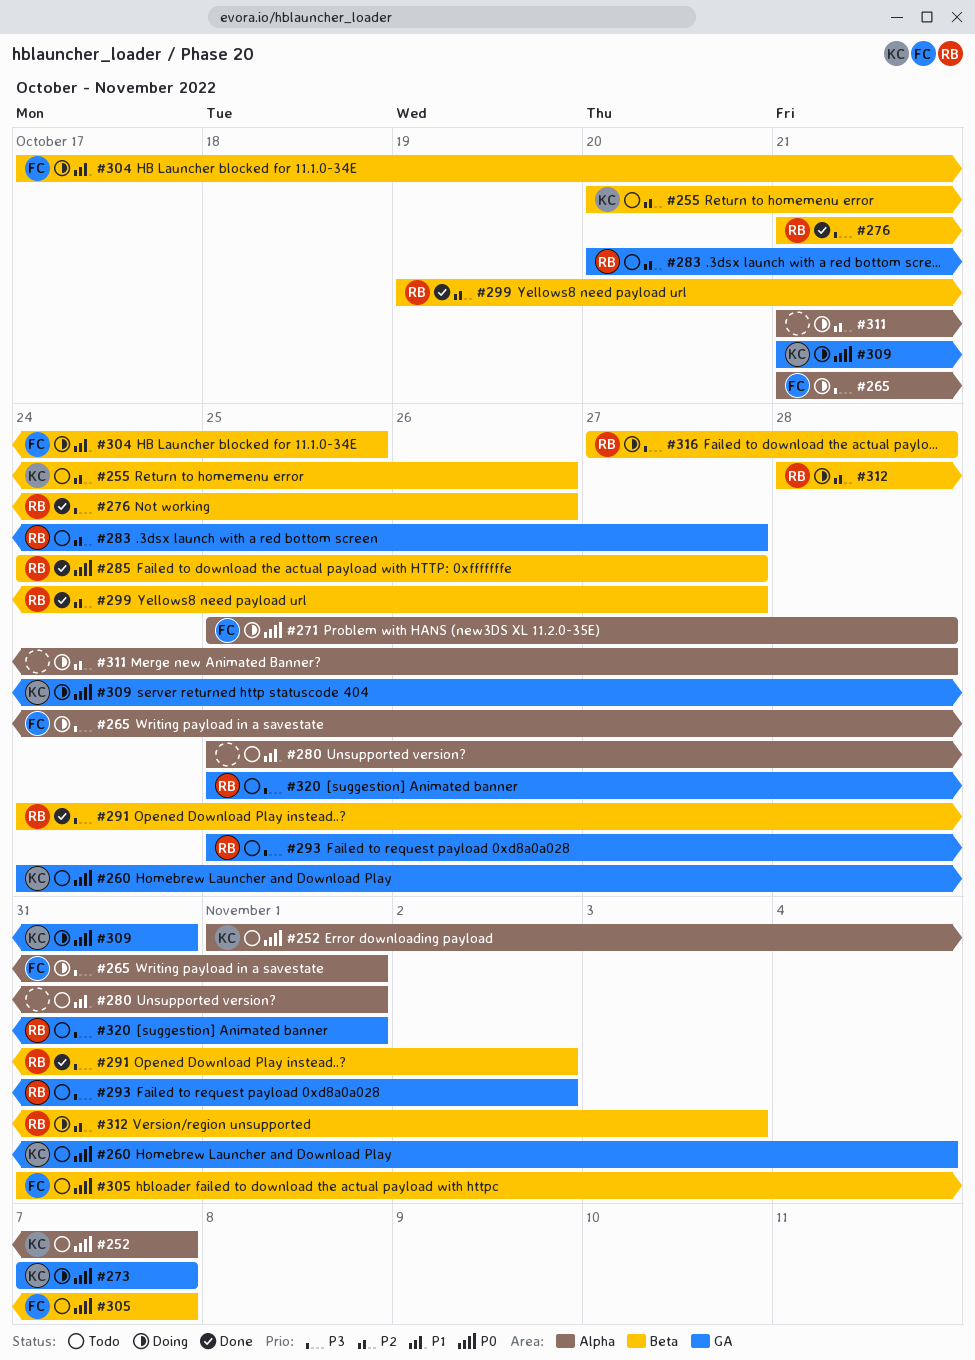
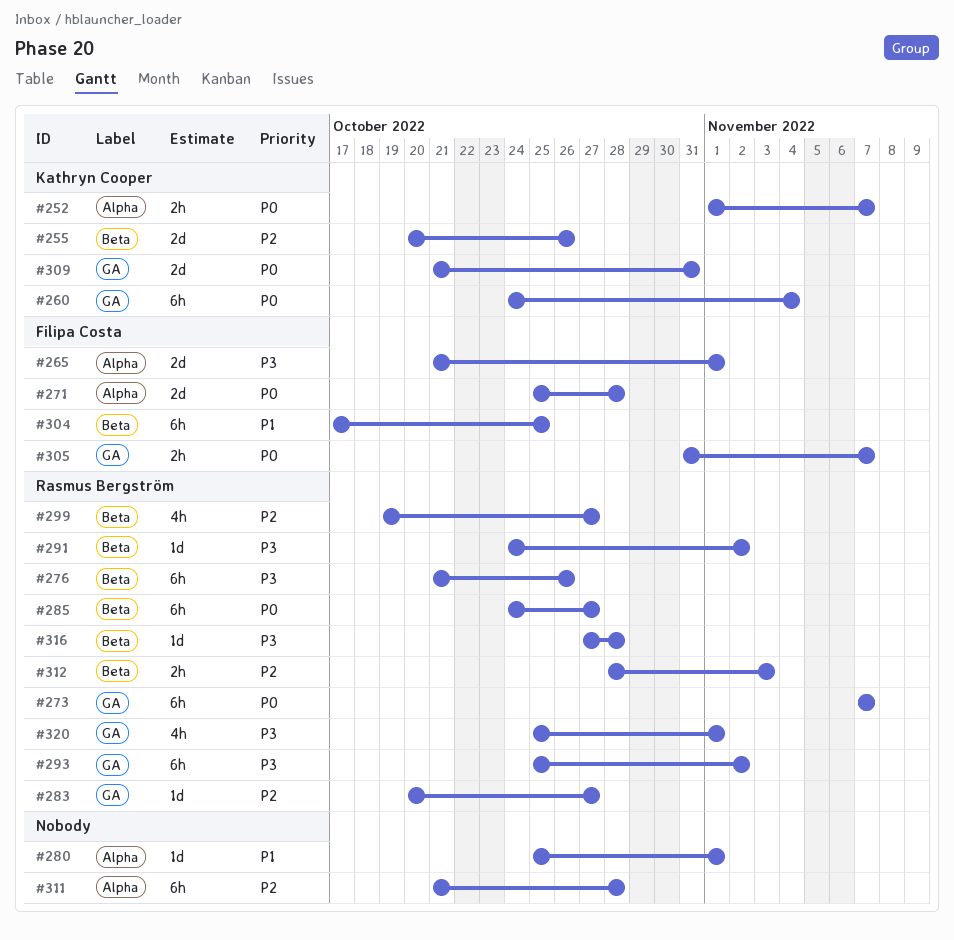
#273, owner: Kathryn Cooper -> Rasmus Bergström
#305, label: Beta -> GA

